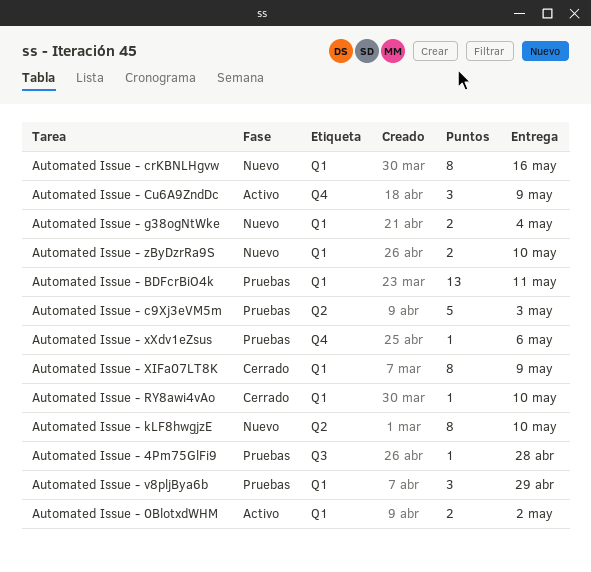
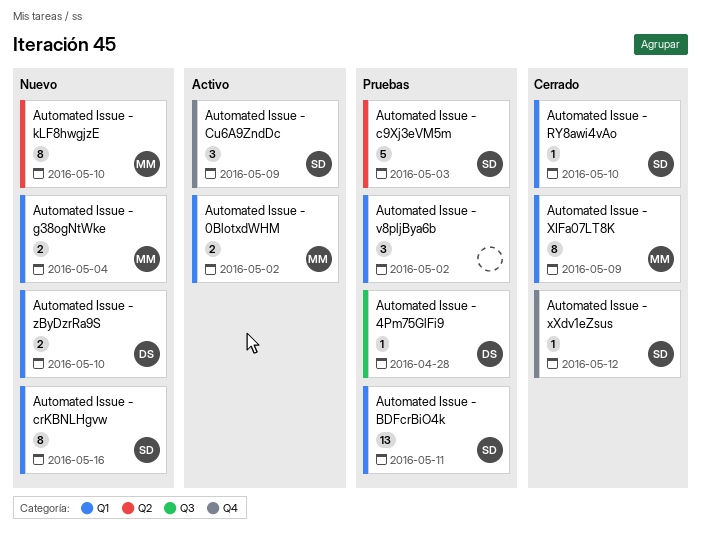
Automated Issue - v8pljBya6b, due: Apr 29 -> May 2
Automated Issue - xXdv1eZsus, status: Pruebas -> Cerrado
Automated Issue - xXdv1eZsus, due: May 6 -> May 12

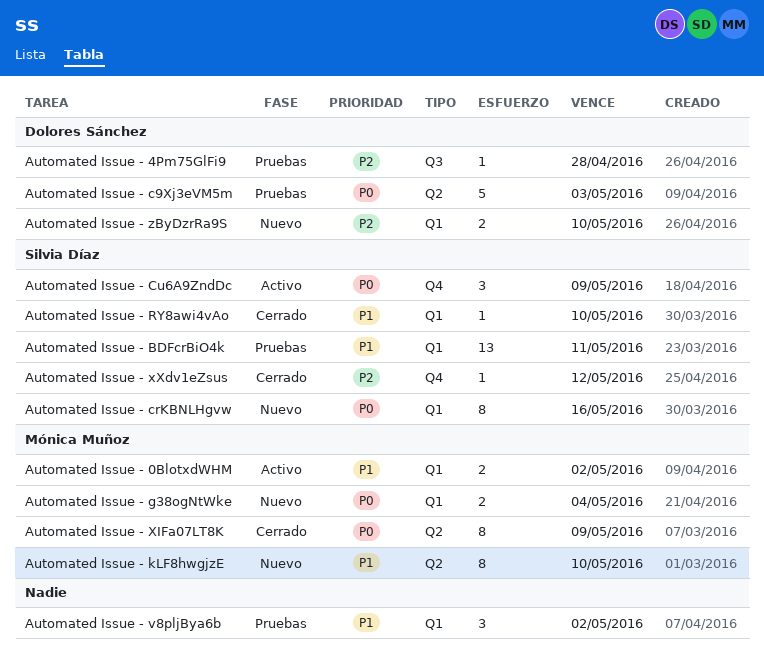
Automated Issue - c9Xj3eVM5m, owner: Silvia Díaz -> Dolores Sánchez
Automated Issue - XIFa07LT8K, label: Q1 -> Q2

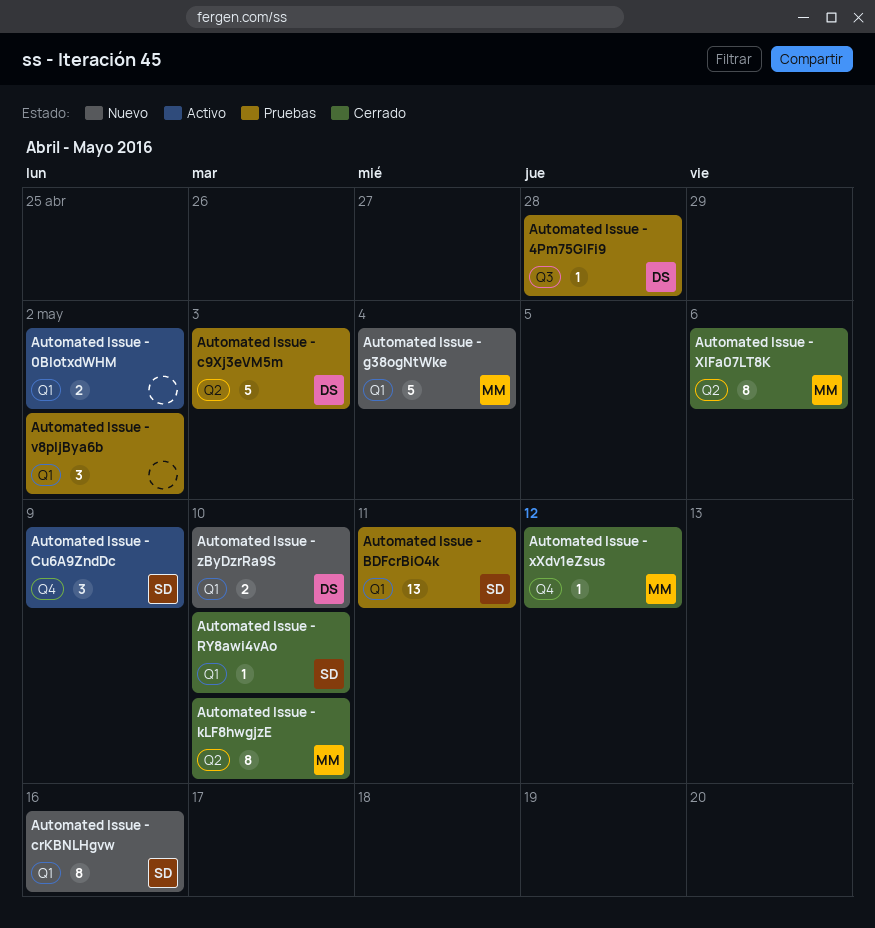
Automated Issue - 0BlotxdWHM, owner: Mónica Muñoz -> none
Automated Issue - g38ogNtWke, estimate: 2 -> 5
Automated Issue - kLF8hwgjzE, status: Nuevo -> Cerrado
Automated Issue - XIFa07LT8K, due: May 9 -> May 6
Automated Issue - xXdv1eZsus, owner: Silvia Díaz -> Mónica Muñoz

